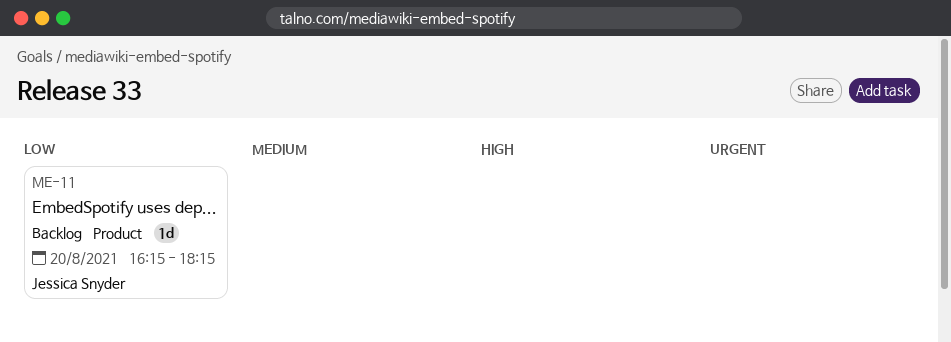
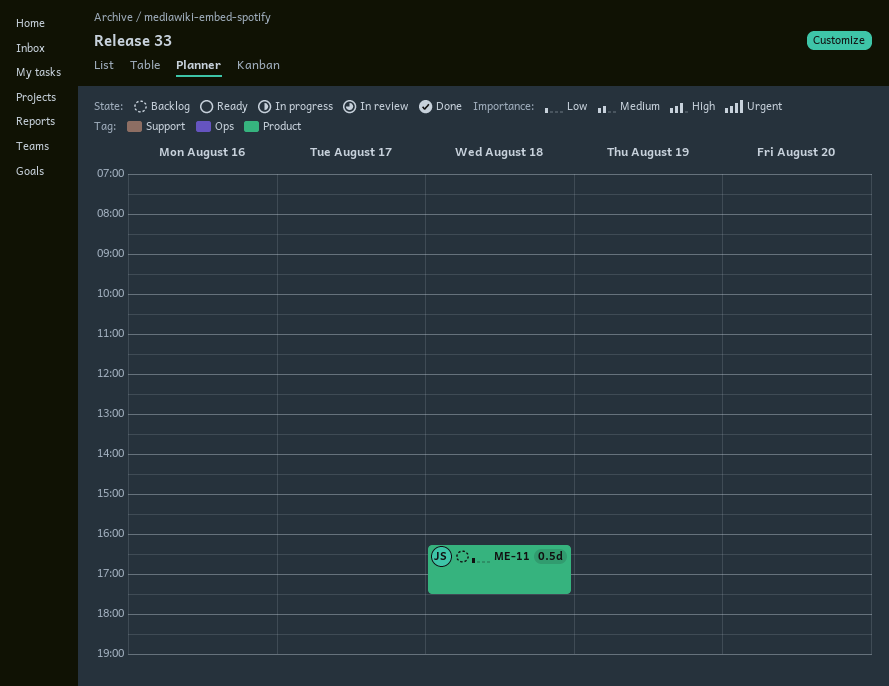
ME-11, estimate: 1d -> 0.5d
ME-11, day: Aug 20 -> Aug 18
ME-11, ends: 18:15 -> 17:30

